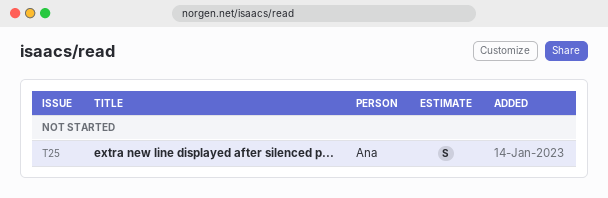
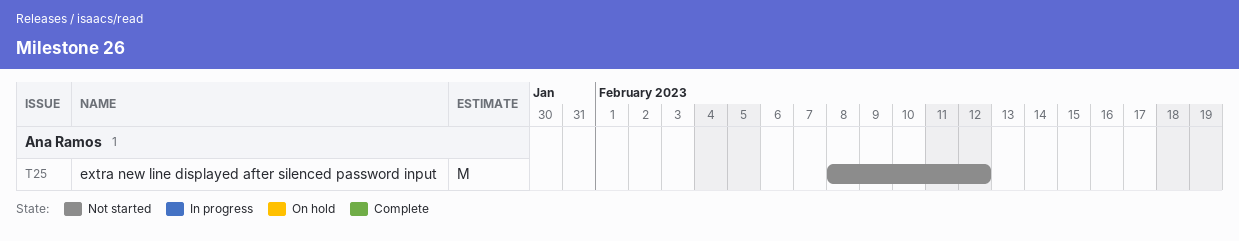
T25, estimate: S -> M

